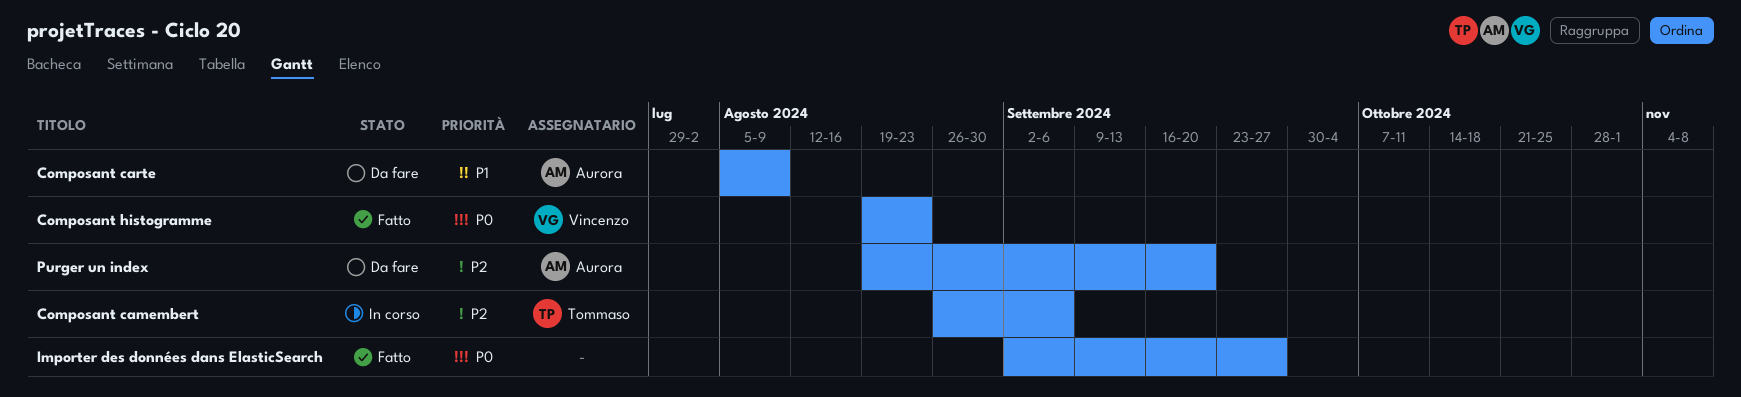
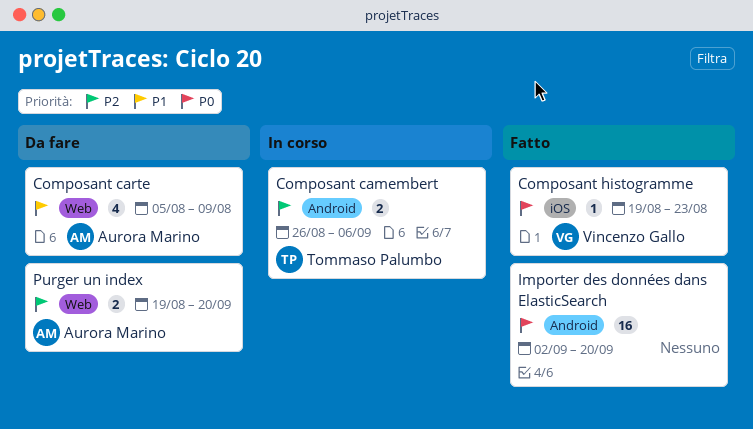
Importer des données dans ElasticSearch, due: Sep 27 -> Sep 20

